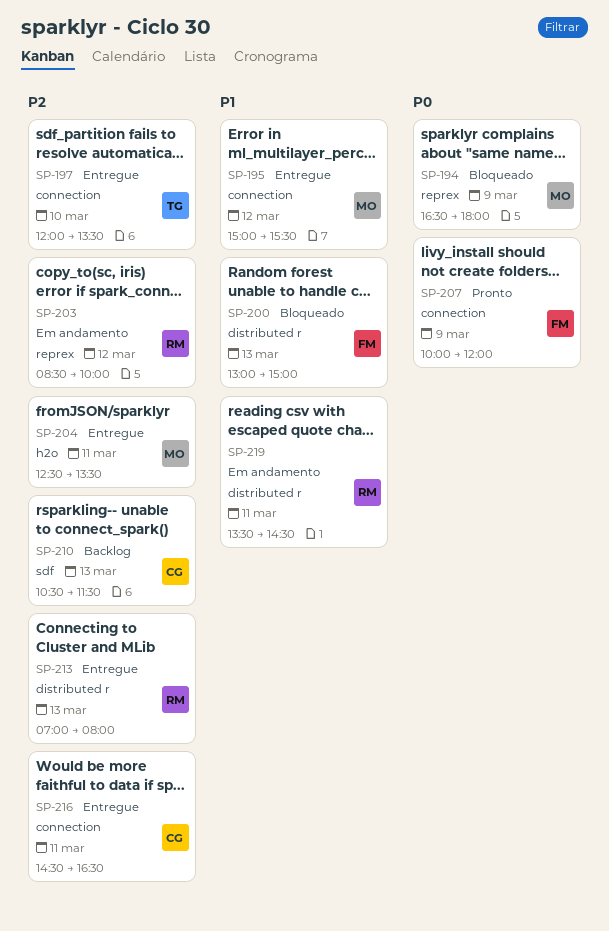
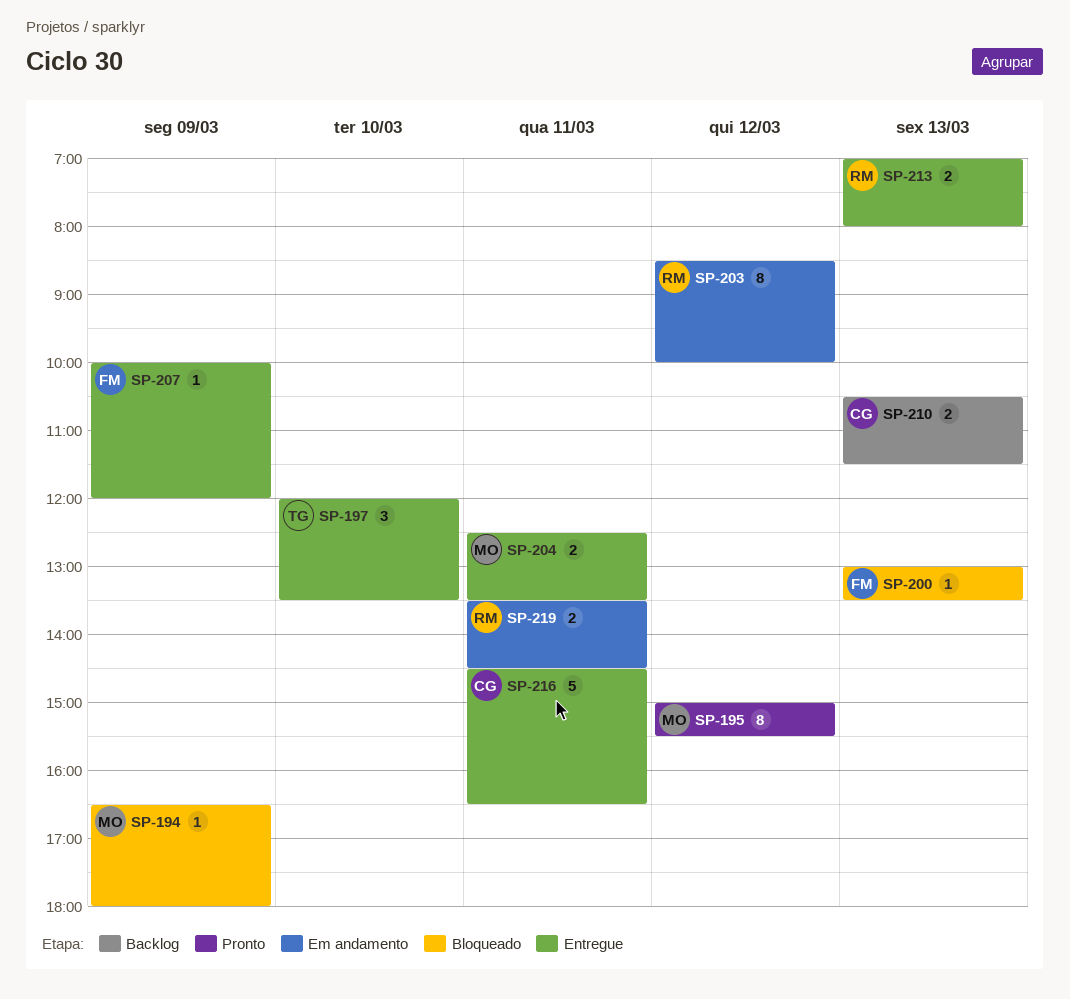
SP-195, status: Entregue -> Pronto
SP-200, ends: 15:00 -> 13:30
SP-207, status: Pronto -> Entregue

